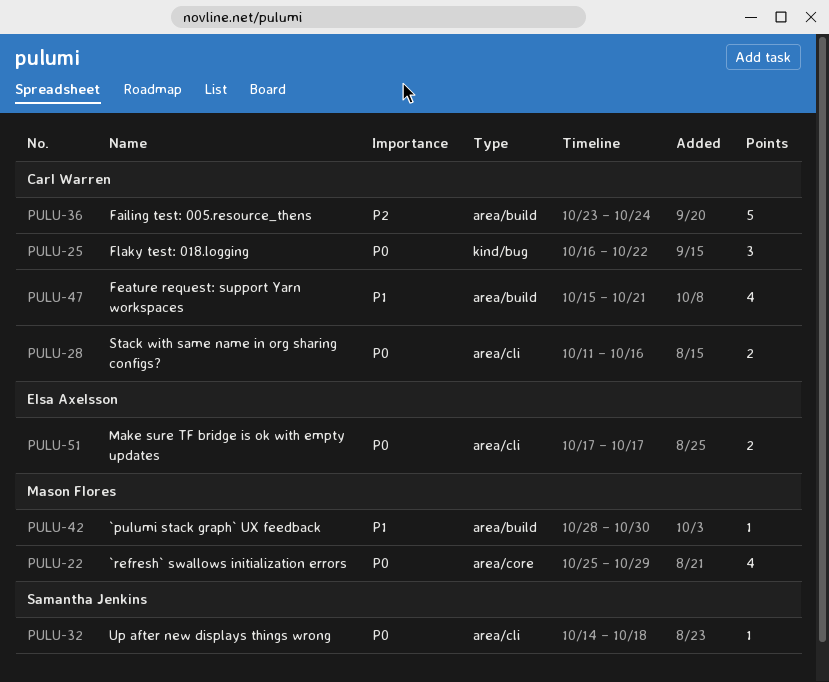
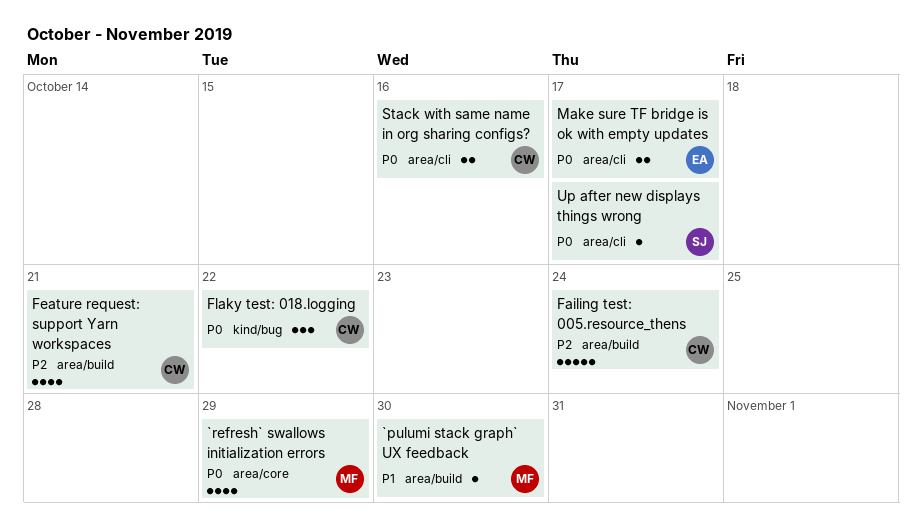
Feature request: support Yarn workspaces, priority: P1 -> P2
Up after new displays things wrong, due: Oct 18 -> Oct 17

